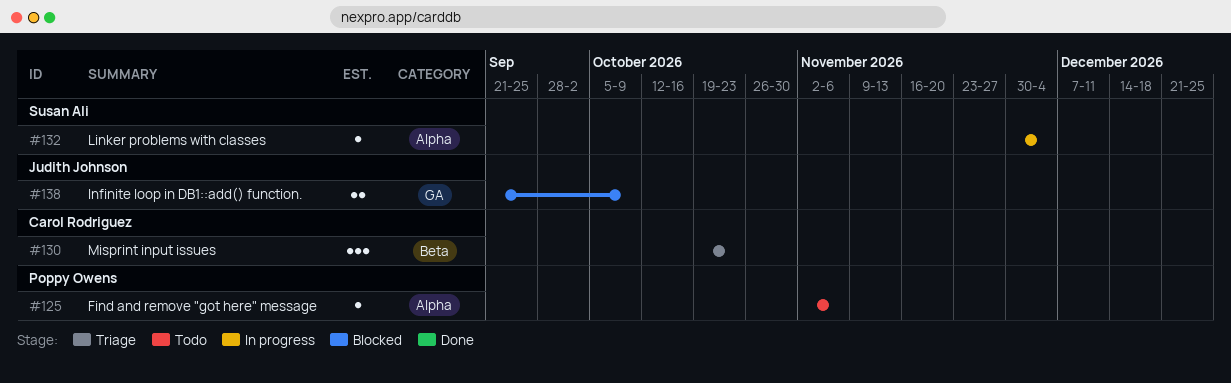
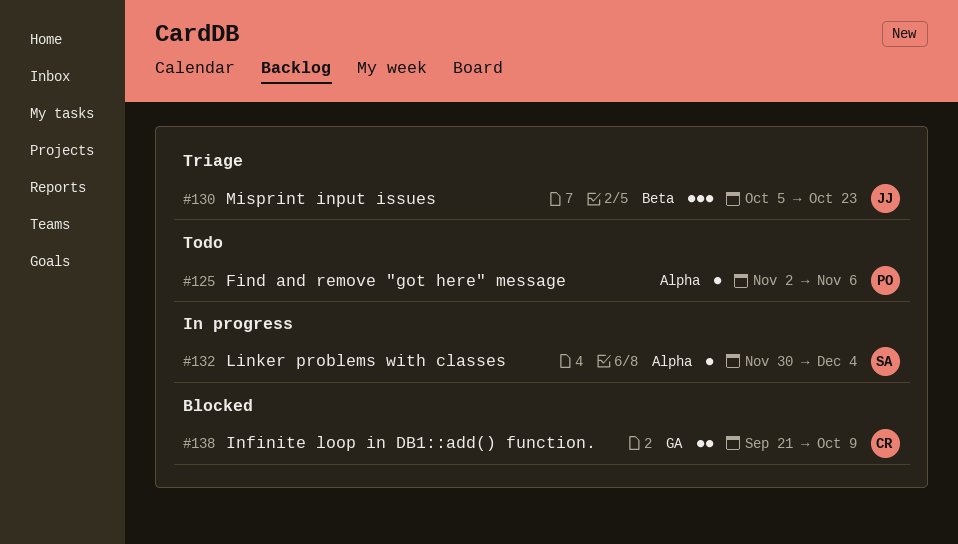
#130, owner: Carol Rodriguez -> Judith Johnson
#130, start: Oct 19 -> Oct 5
#138, owner: Judith Johnson -> Carol Rodriguez

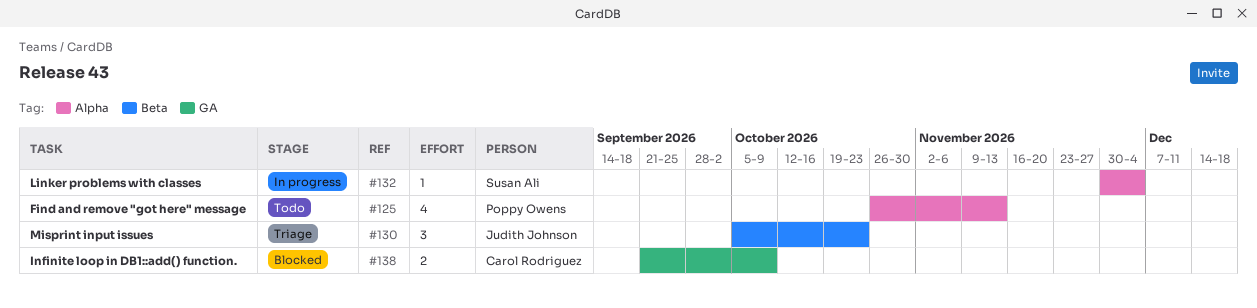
#125, estimate: 1 -> 4
#125, start: Nov 2 -> Oct 26
#125, due: Nov 6 -> Nov 13

